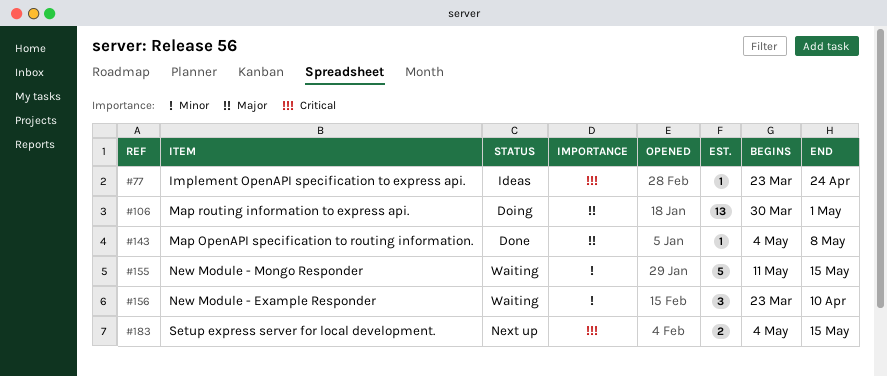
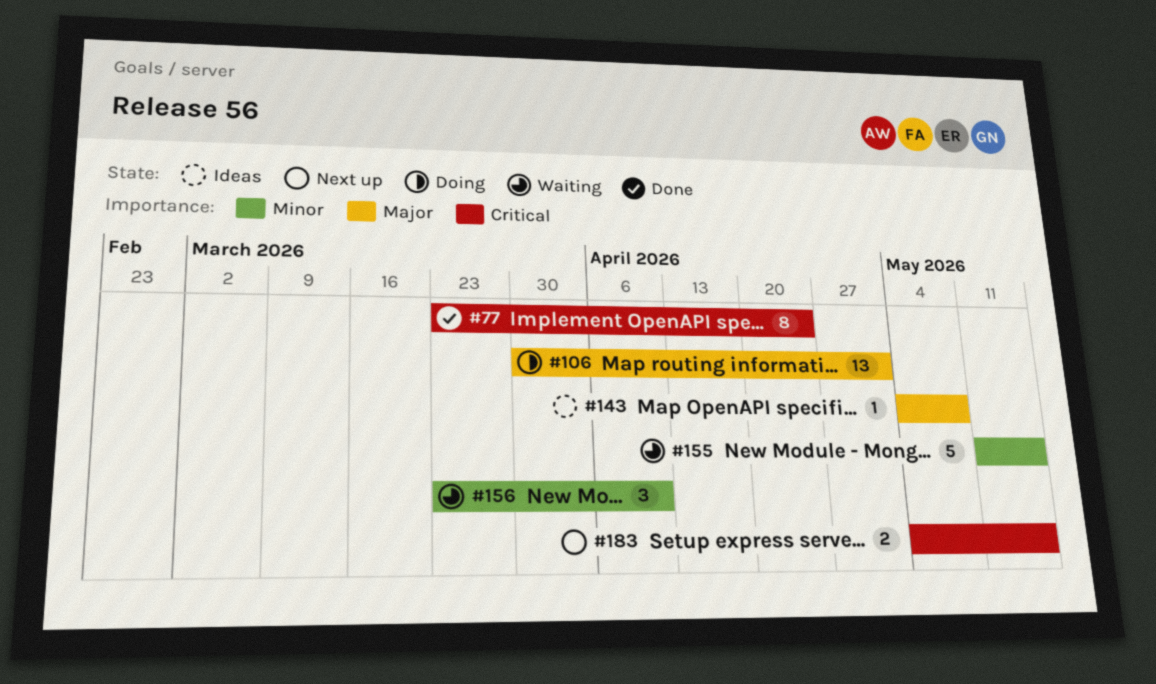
#77, status: Ideas -> Done
#77, estimate: 1 -> 8
#143, status: Done -> Ideas

